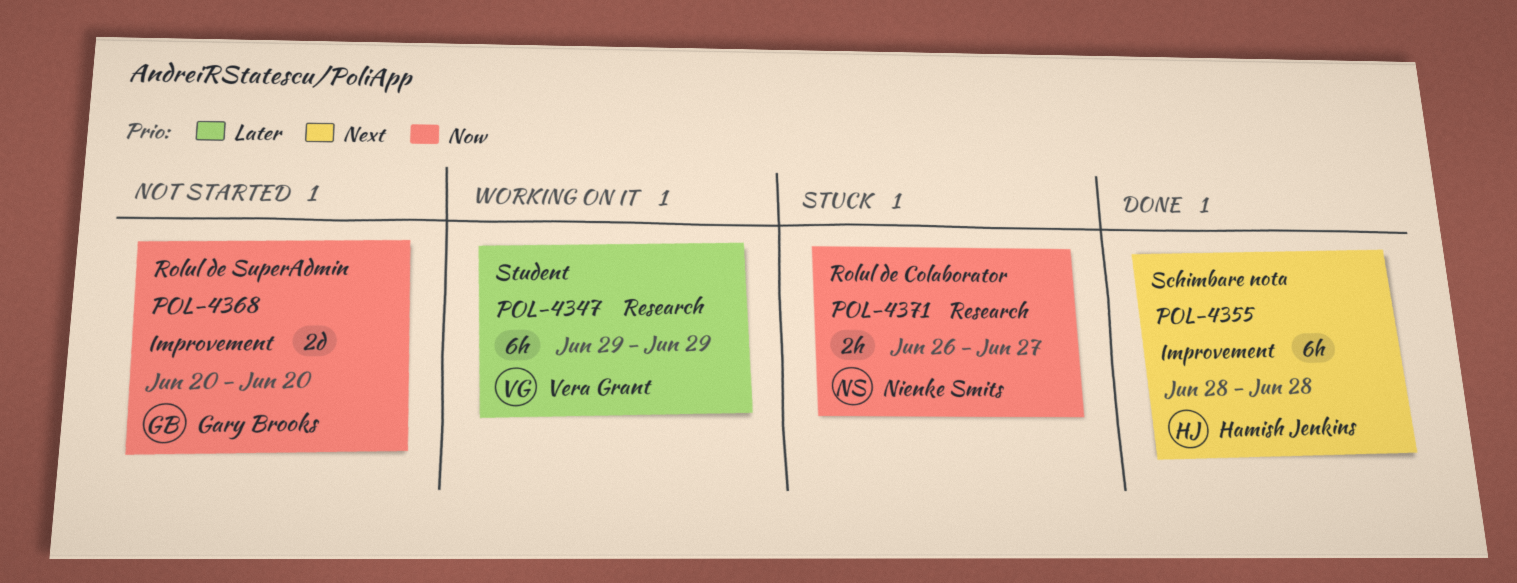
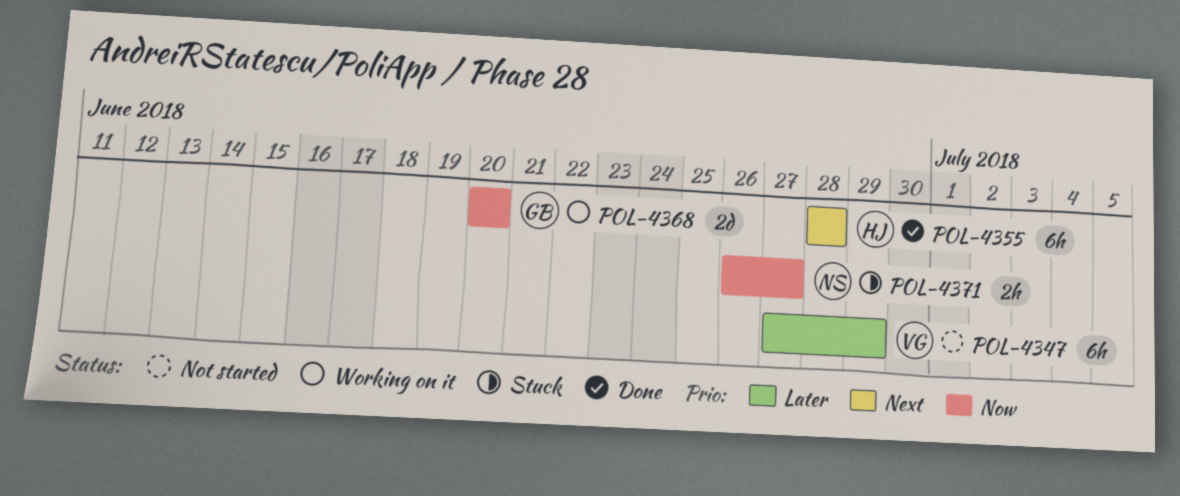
POL-4347, status: Working on it -> Not started
POL-4347, start: Jun 29 -> Jun 27
POL-4368, status: Not started -> Working on it

